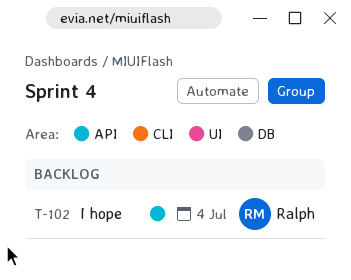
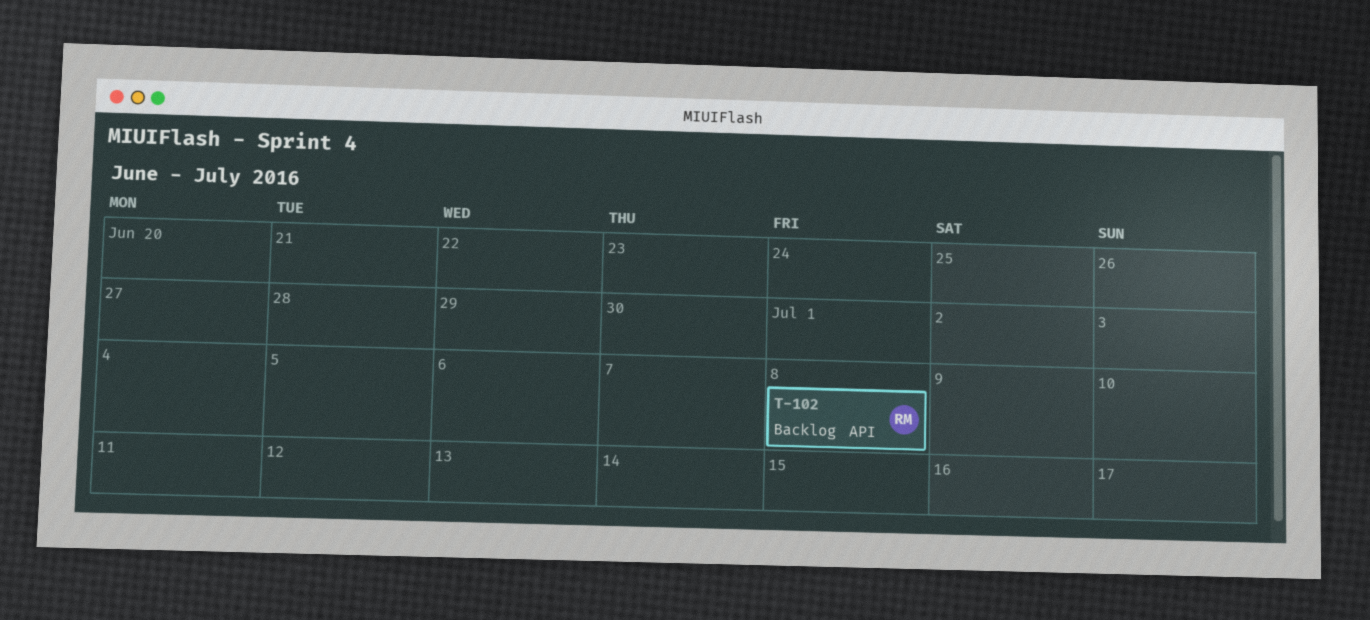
T-102, due: Jul 4 -> Jul 8

